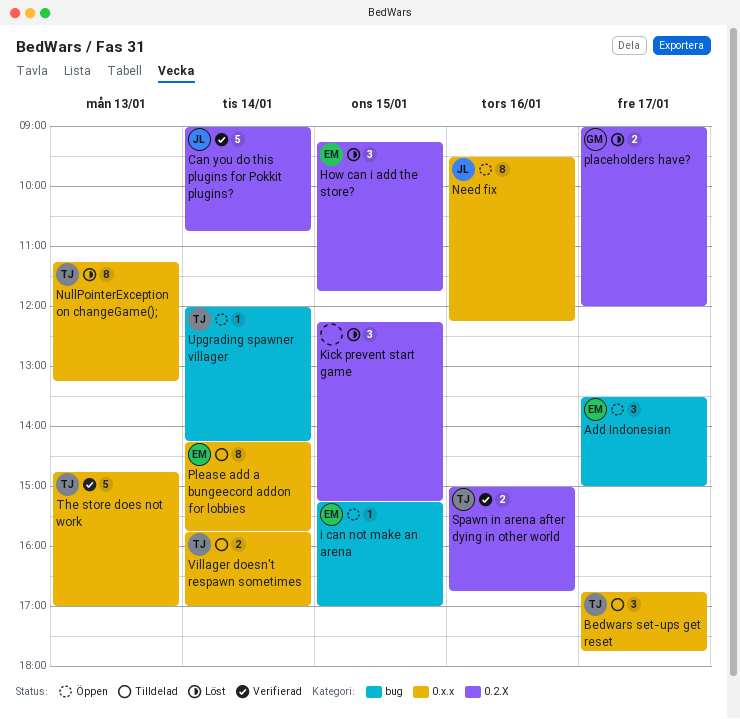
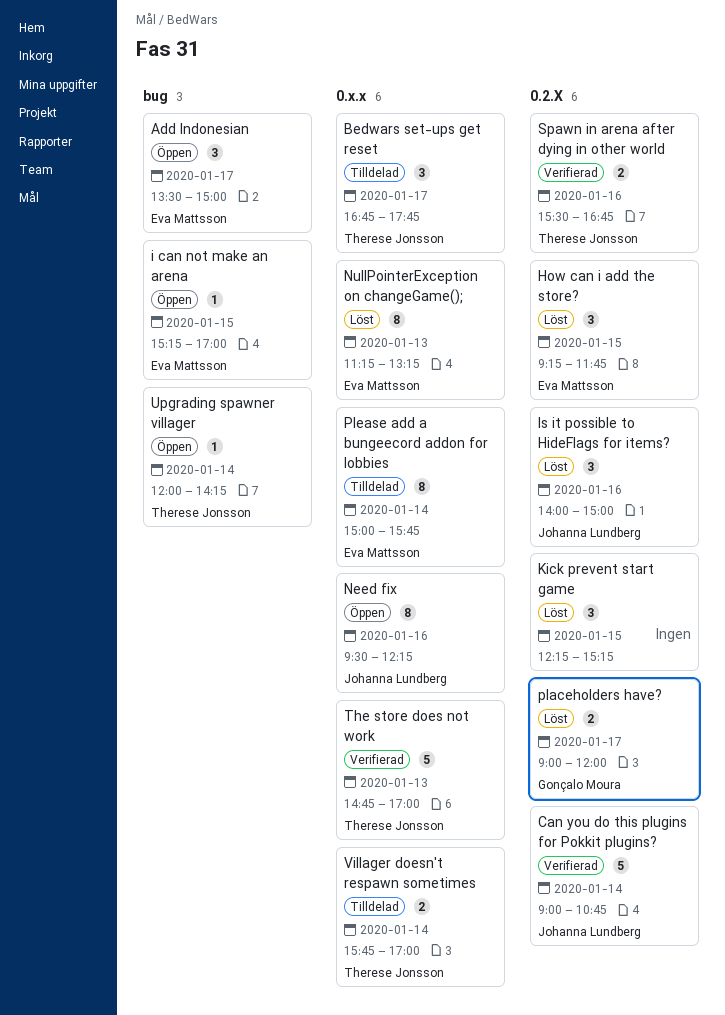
Is it possible to HideFlags for items?: none -> present
NullPointerException on changeGame();, owner: Therese Jonsson -> Eva Mattsson
Please add a bungeecord addon for lobbies, begins: 14:15 -> 15:00
Spawn in arena after dying in other world, begins: 15:00 -> 15:30

